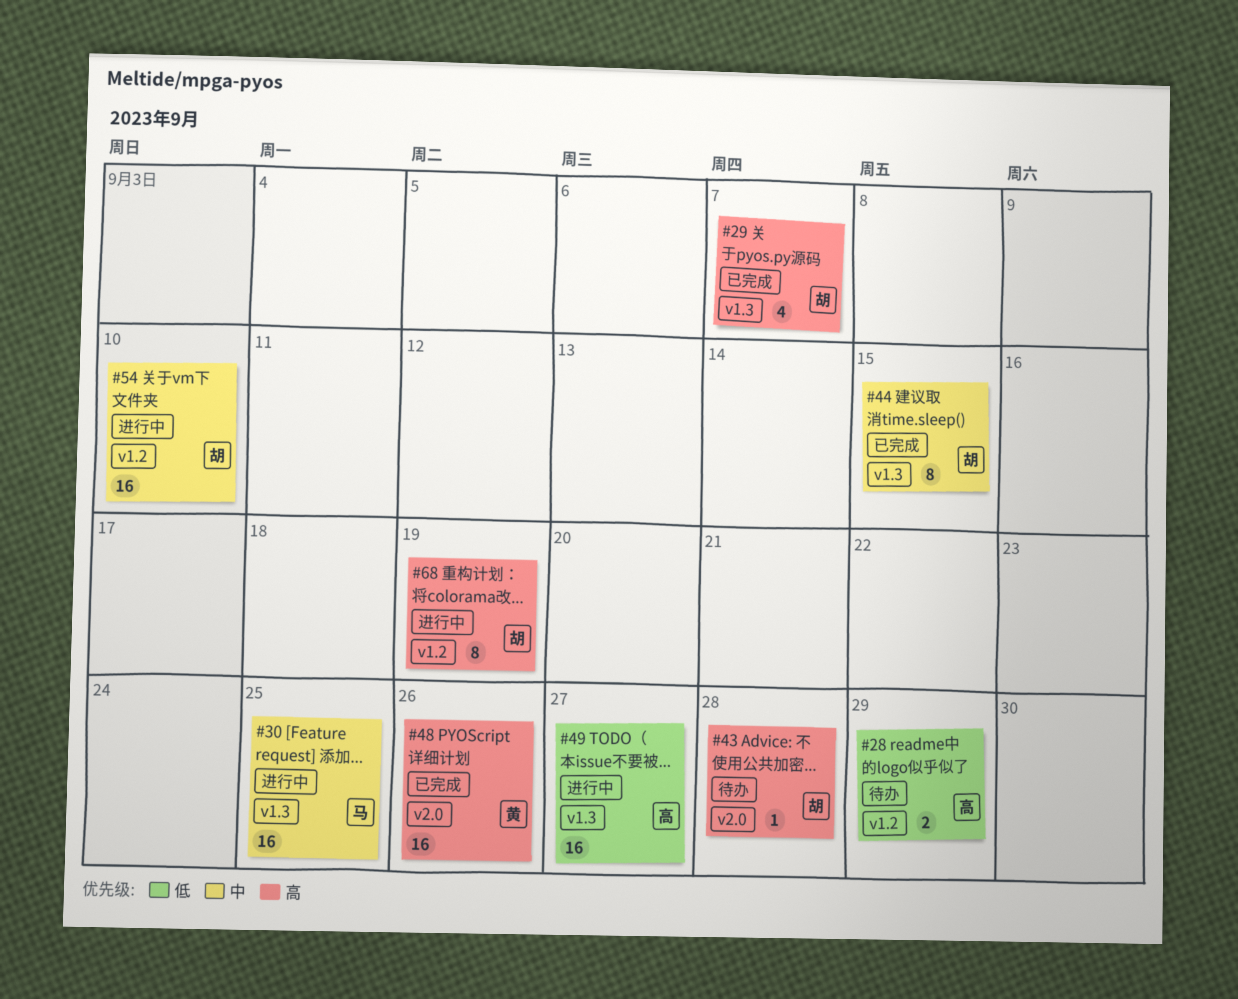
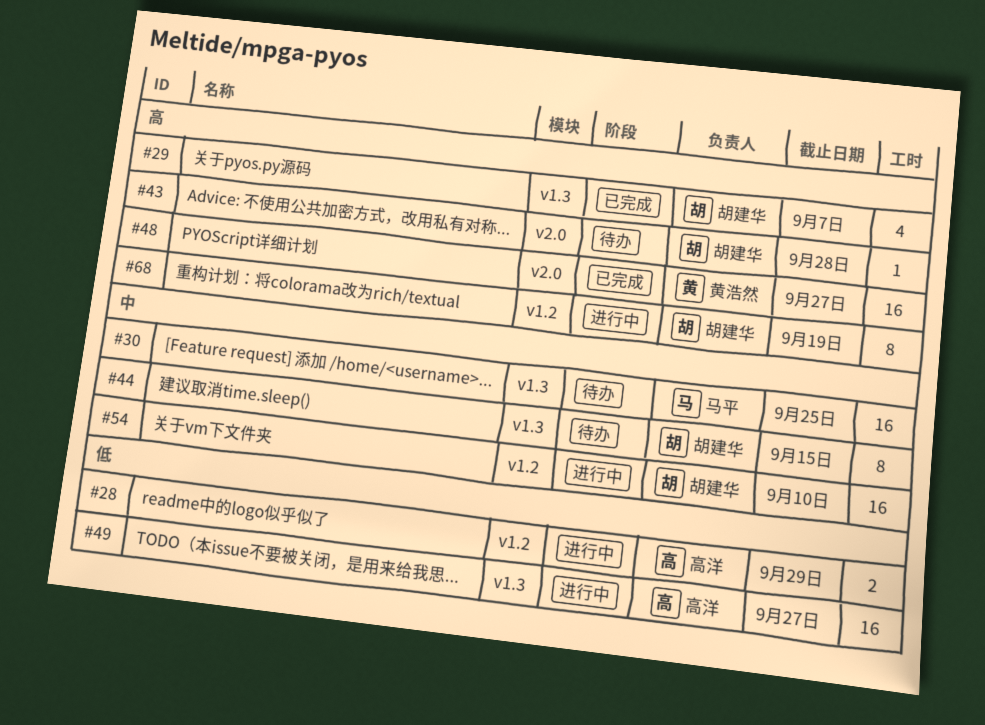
#28, status: 待办 -> 进行中
#30, status: 进行中 -> 待办
#44, status: 已完成 -> 待办
#48, due: Sep 26 -> Sep 27

